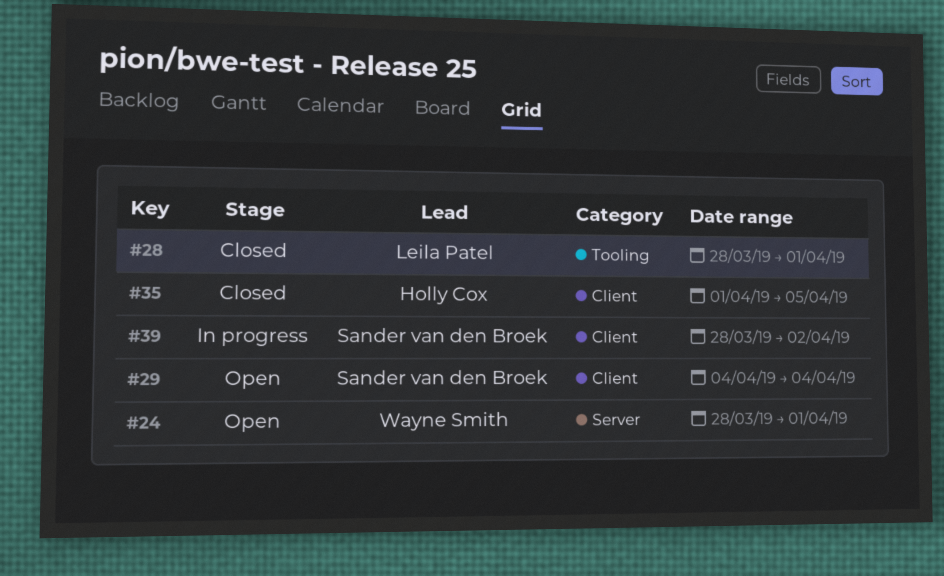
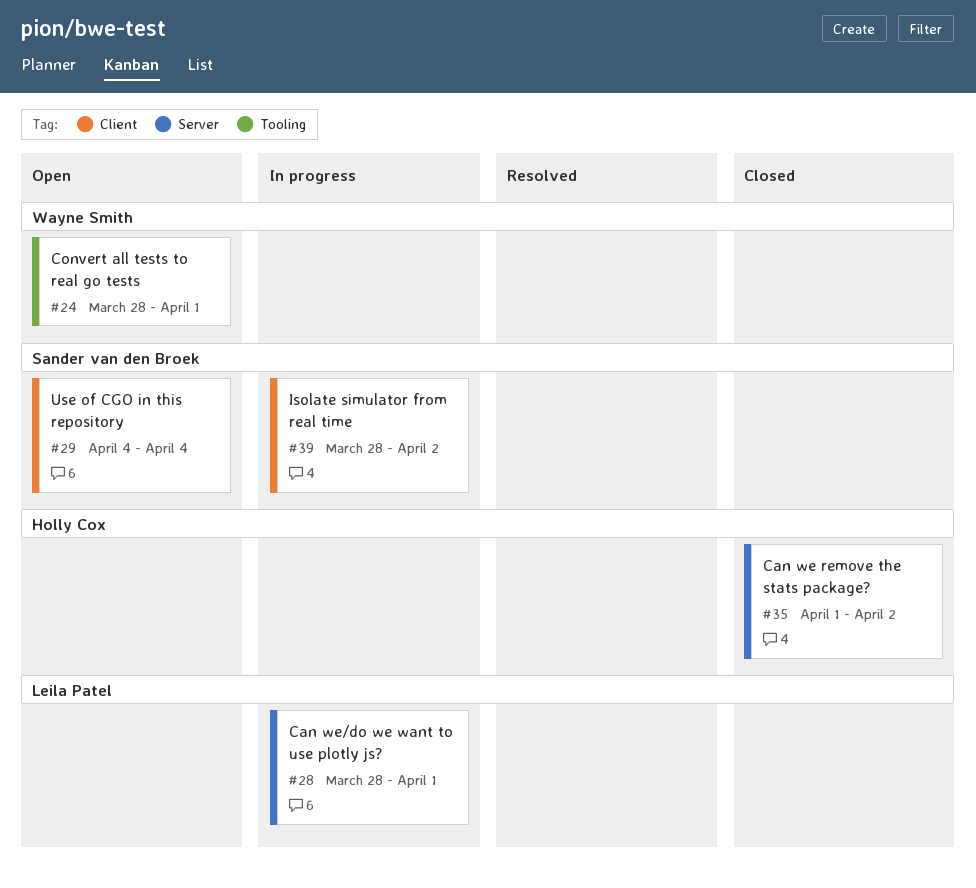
#24, label: Server -> Tooling
#28, status: Closed -> In progress
#28, label: Tooling -> Server
#35, label: Client -> Server
#35, due: Apr 5 -> Apr 2

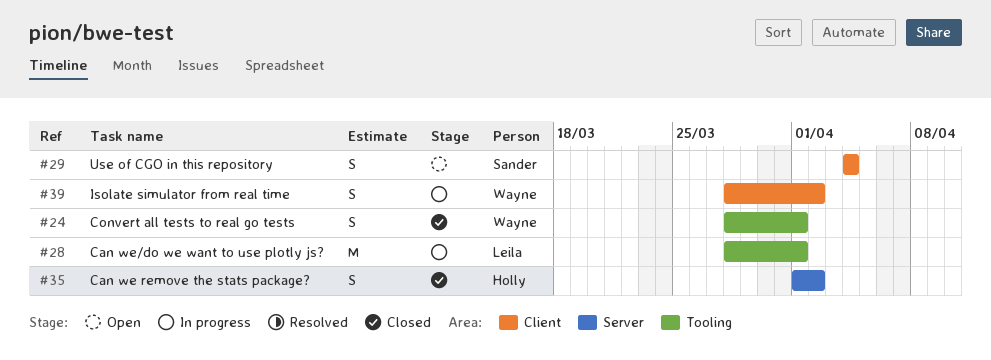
#24, status: Open -> Closed
#28, label: Server -> Tooling
#39, owner: Sander van den Broek -> Wayne Smith

